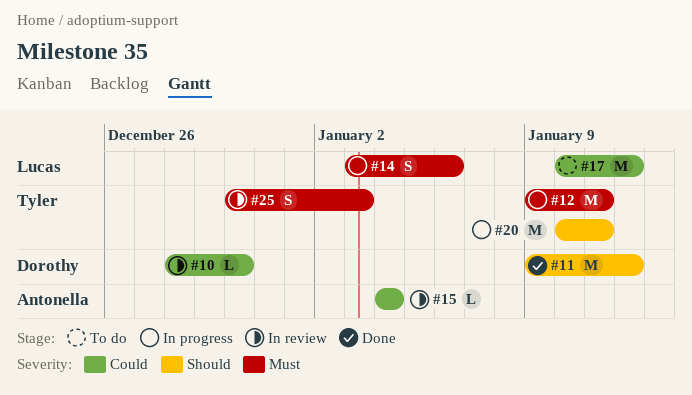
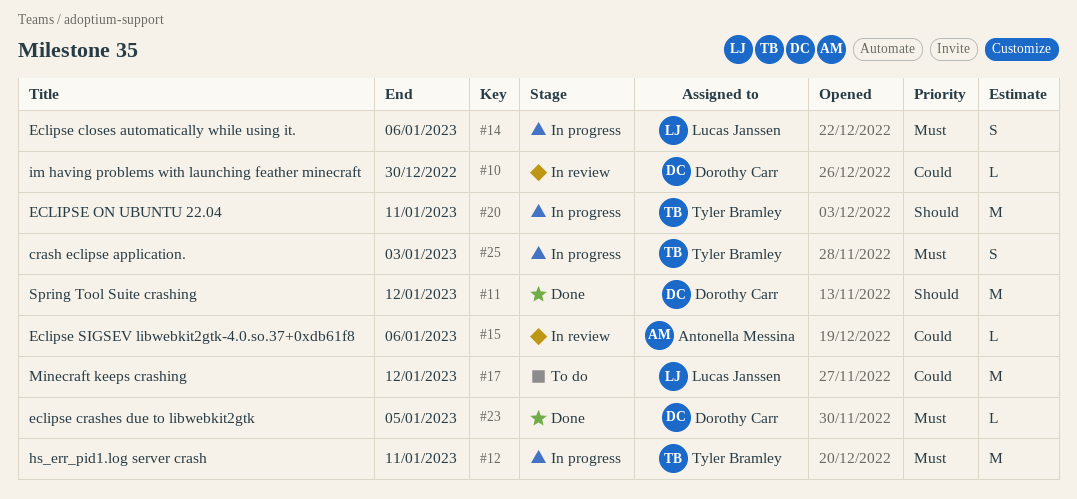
#15, due: Jan 4 -> Jan 6
#23: none -> present
#25, status: In review -> In progress

